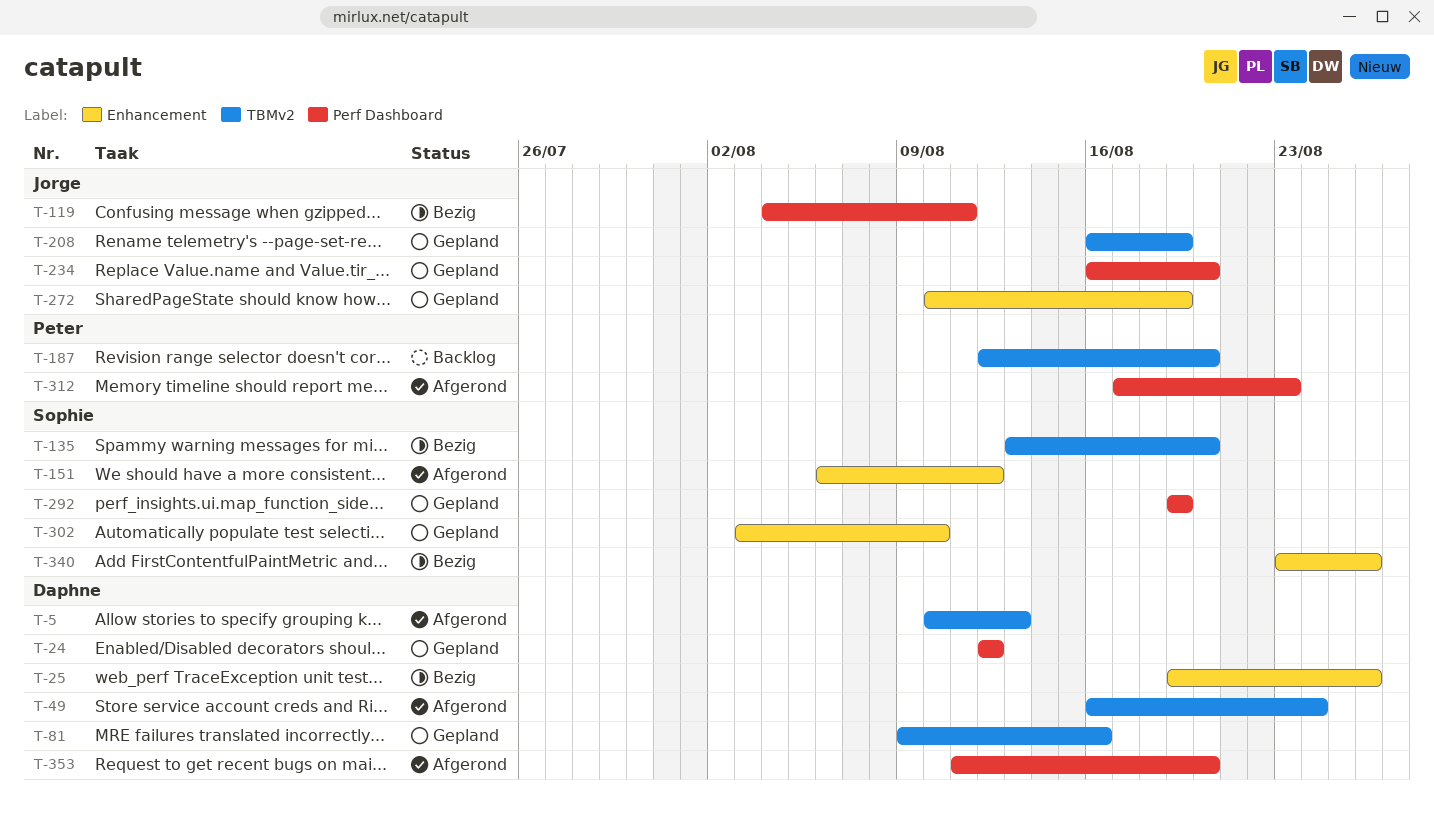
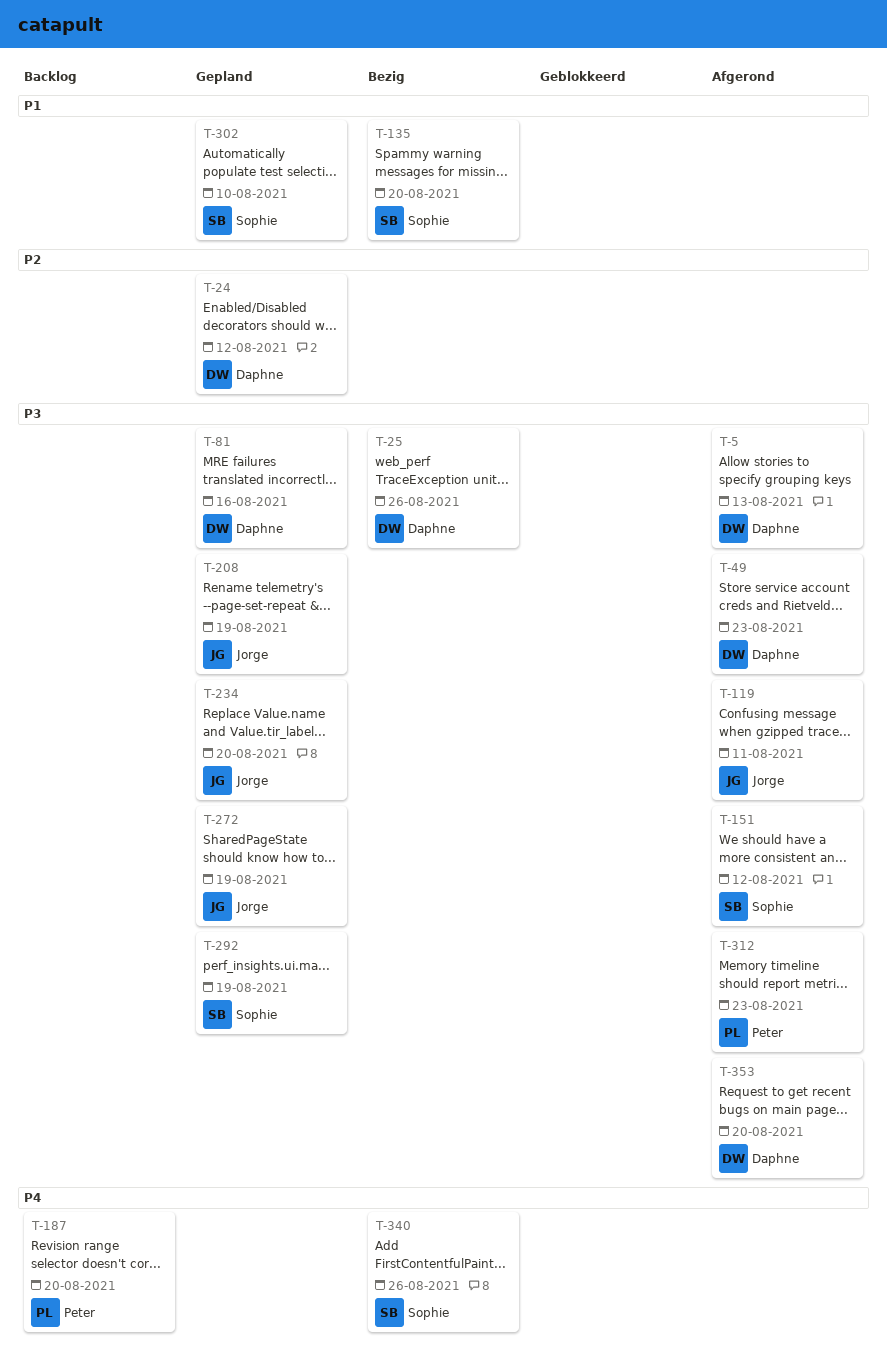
T-49, due: Aug 24 -> Aug 23
T-119, status: Bezig -> Afgerond

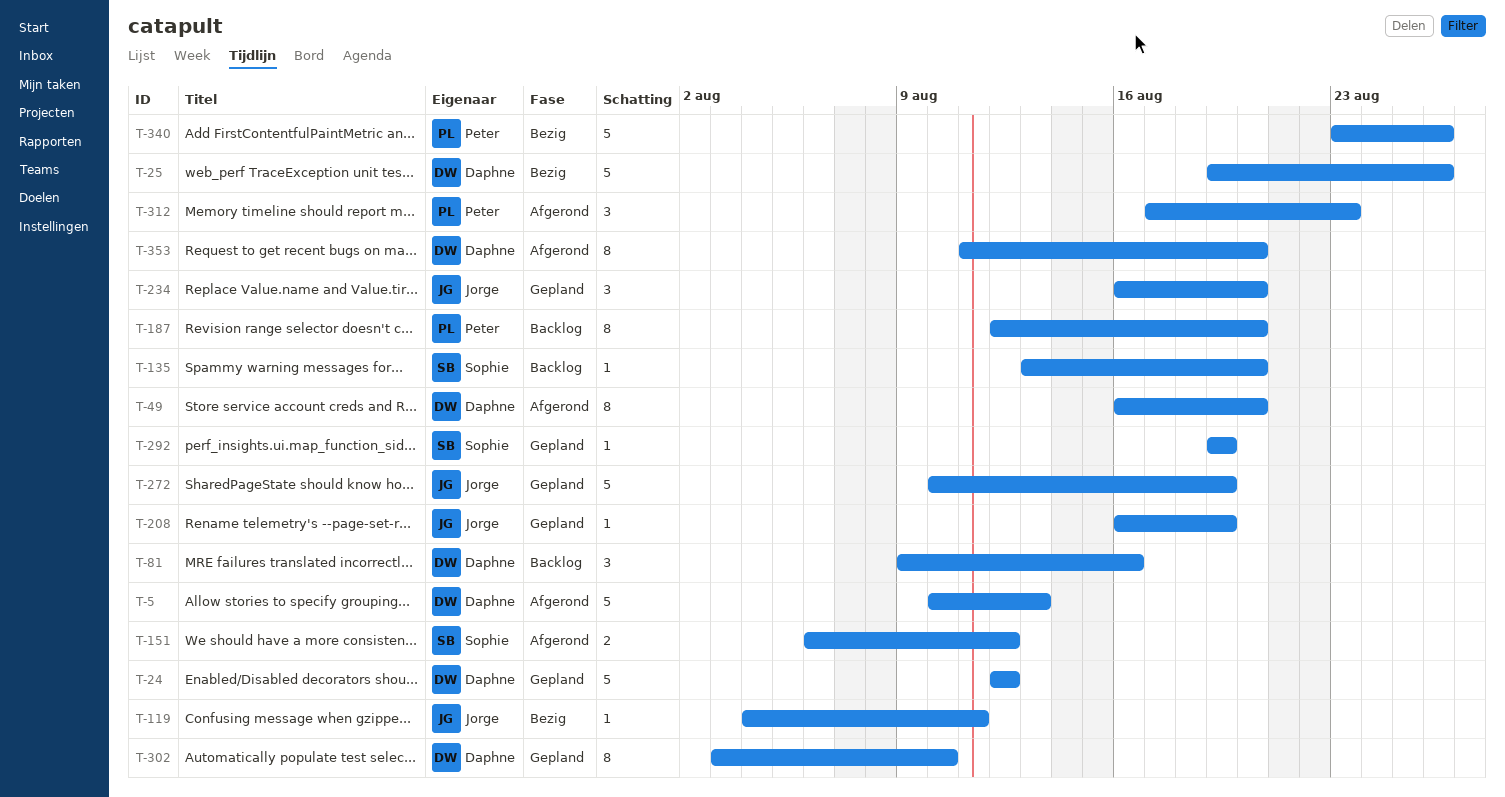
T-49, due: Aug 23 -> Aug 20
T-81, status: Gepland -> Backlog
T-119, status: Afgerond -> Bezig
T-135, status: Bezig -> Backlog
T-302, owner: Sophie -> Daphne
T-340, owner: Sophie -> Peter

